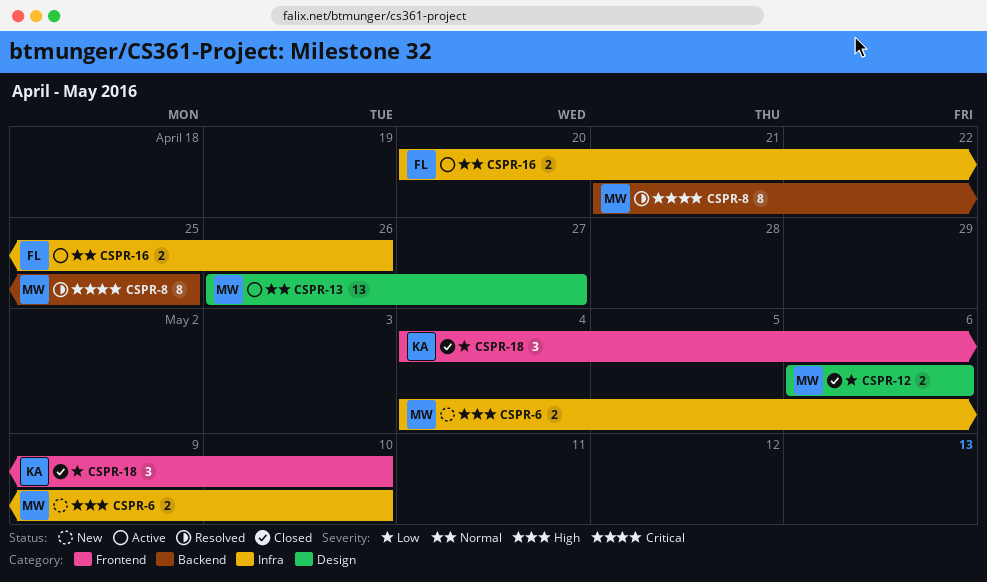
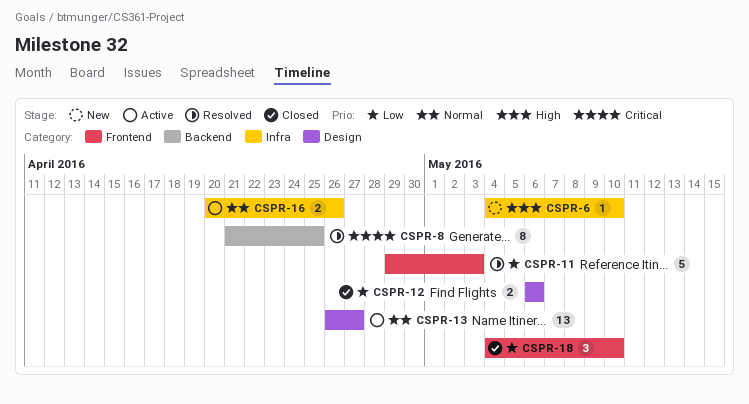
CSPR-6, estimate: 2 -> 1
CSPR-11: none -> present

